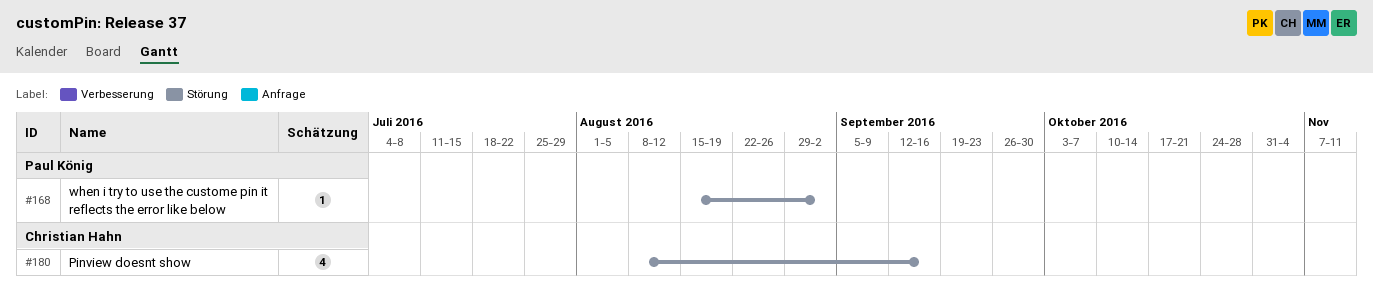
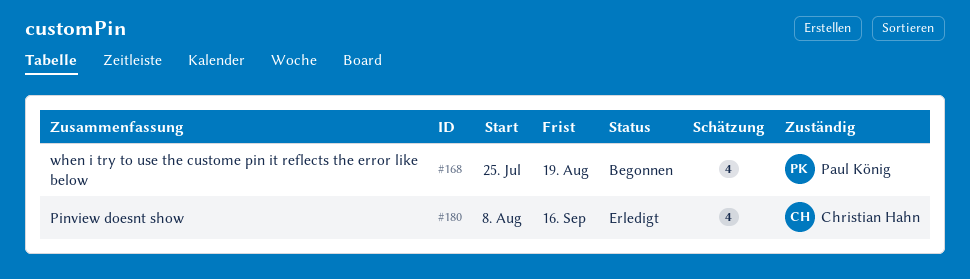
#168, estimate: 1 -> 4
#168, start: Aug 15 -> Jul 25
#168, due: Sep 2 -> Aug 19

